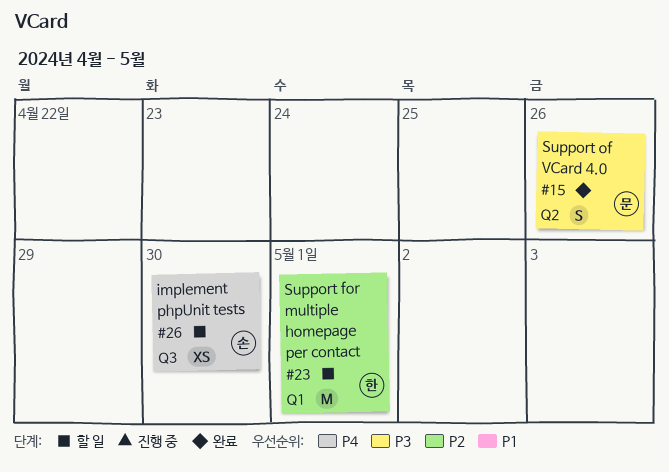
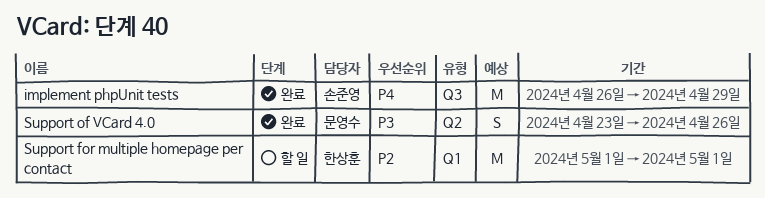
implement phpUnit tests, status: 할 일 -> 완료
implement phpUnit tests, estimate: XS -> M
implement phpUnit tests, due: Apr 30 -> Apr 29

